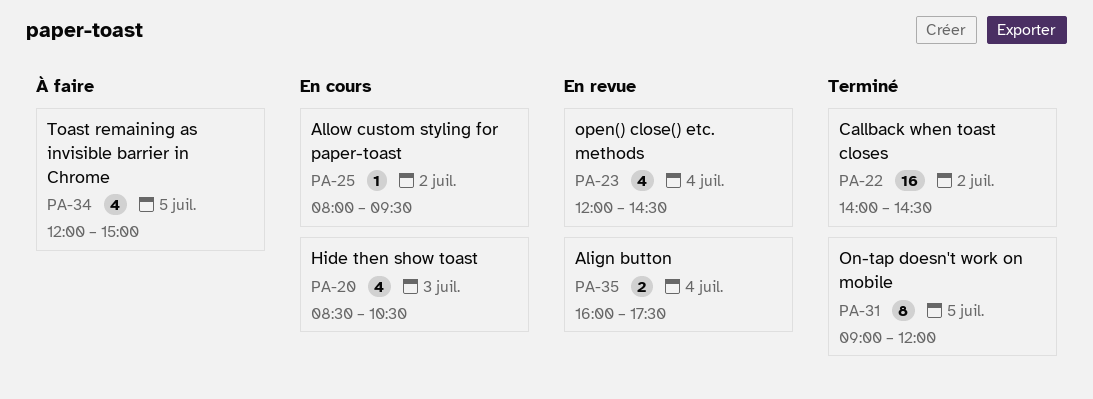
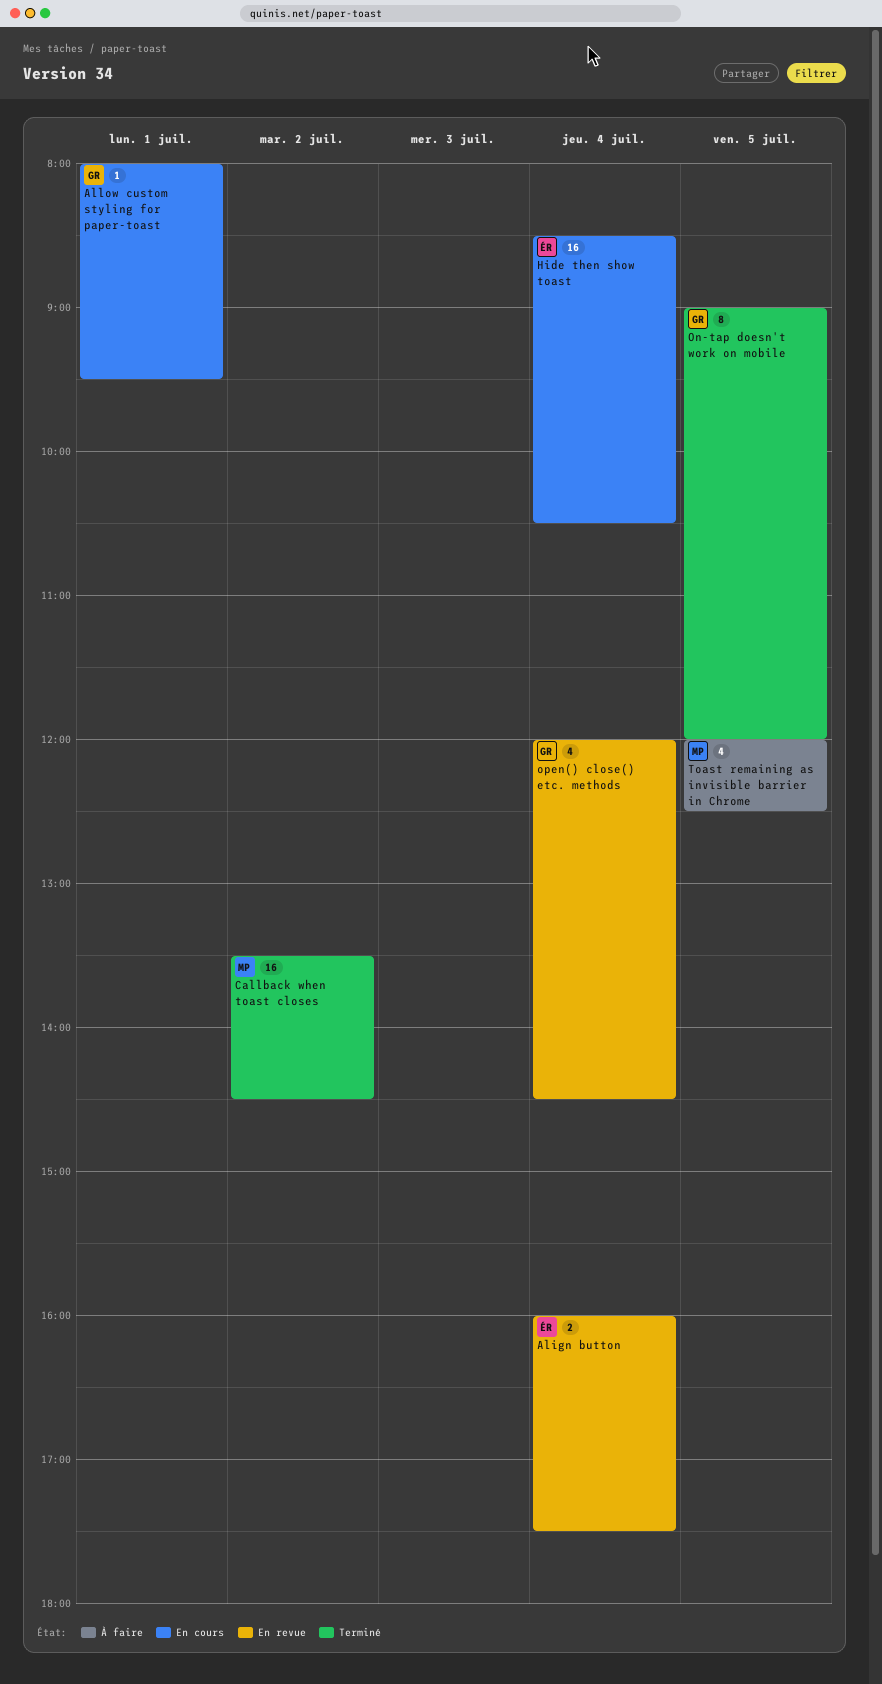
Allow custom styling for paper-toast, day: Jul 2 -> Jul 1
Callback when toast closes, begins: 14:00 -> 13:30
Hide then show toast, estimate: 4 -> 16
Hide then show toast, day: Jul 3 -> Jul 4
Toast remaining as invisible barrier in Chrome, ends: 15:00 -> 12:30

